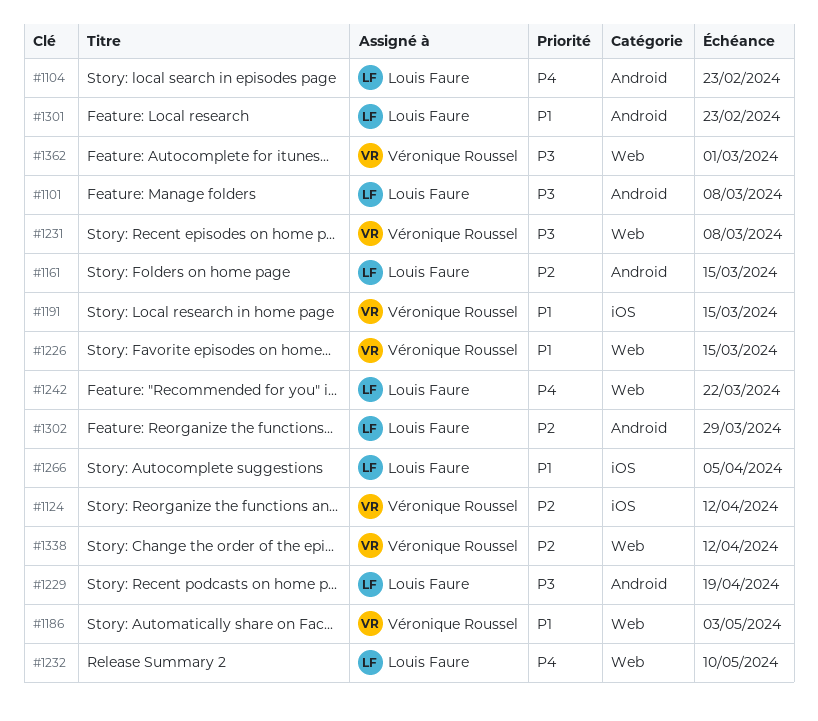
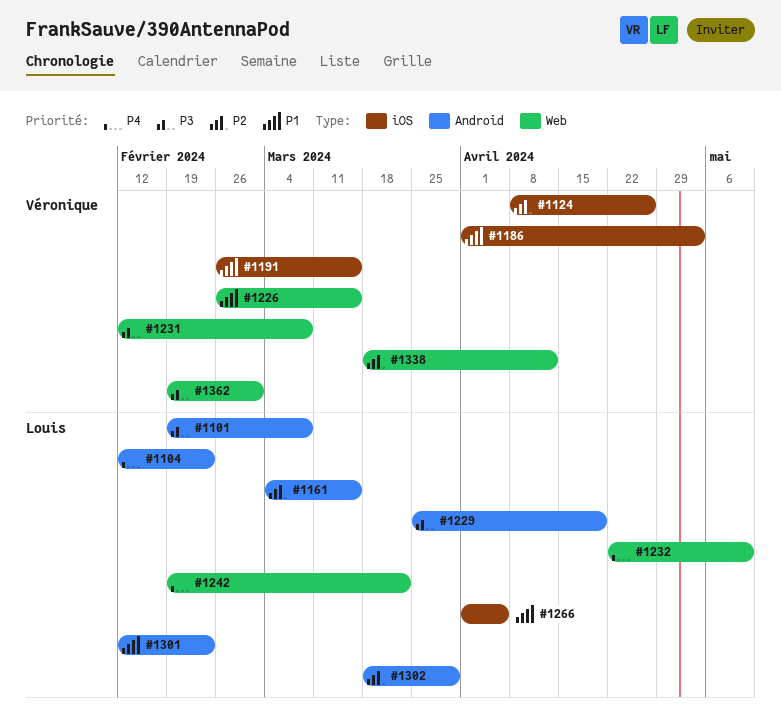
#1124, due: Apr 12 -> Apr 26
#1186, label: Web -> iOS

